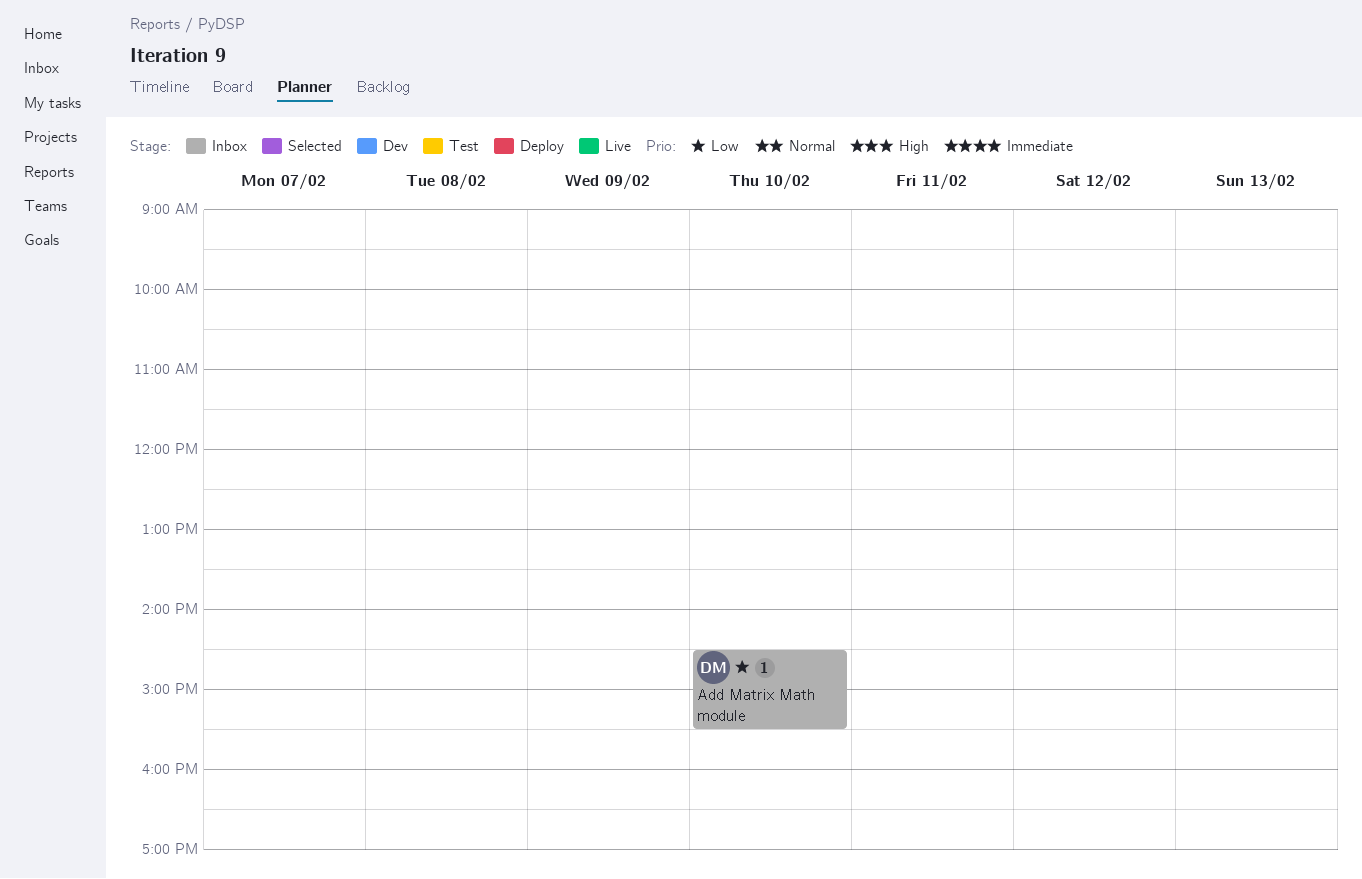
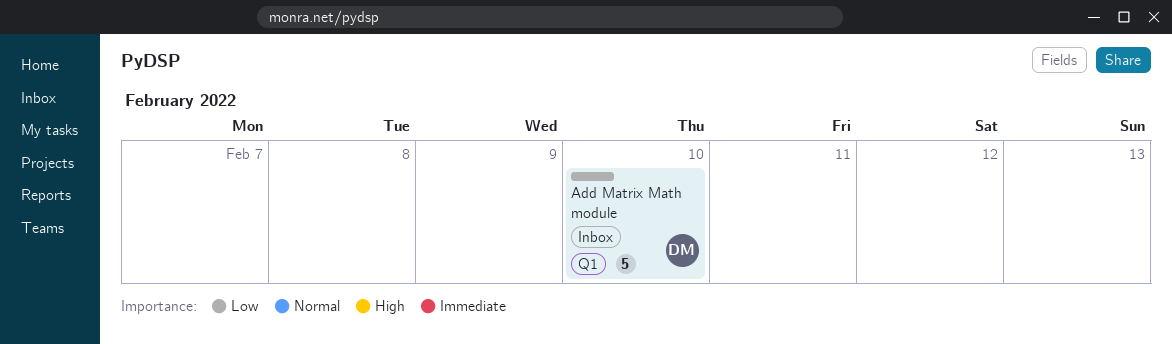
Add Matrix Math module, estimate: 1 -> 5

